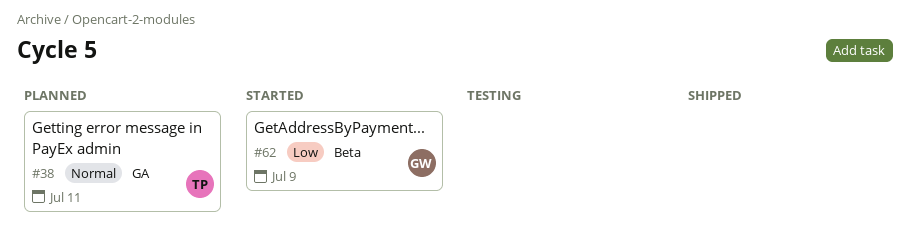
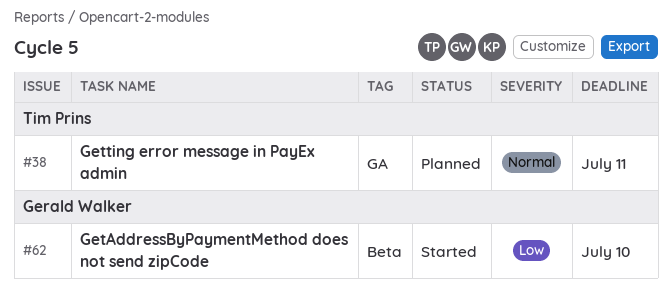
#62, due: Jul 9 -> Jul 10

